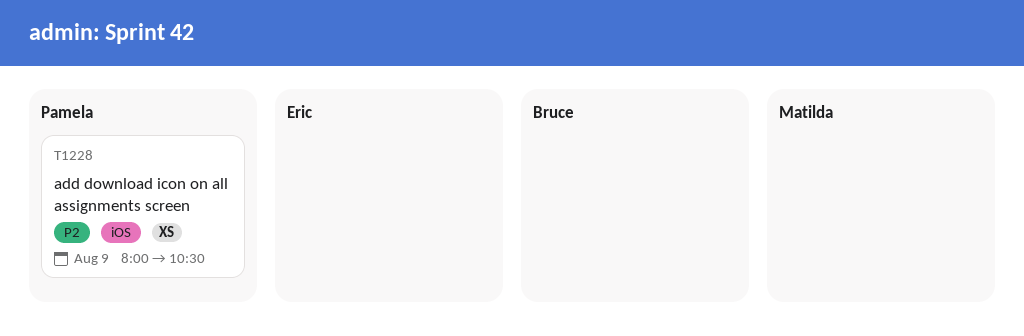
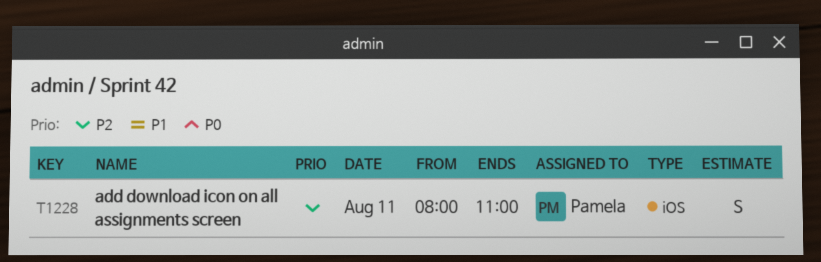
T1228, estimate: XS -> S
T1228, day: Aug 9 -> Aug 11
T1228, ends: 10:30 -> 11:00

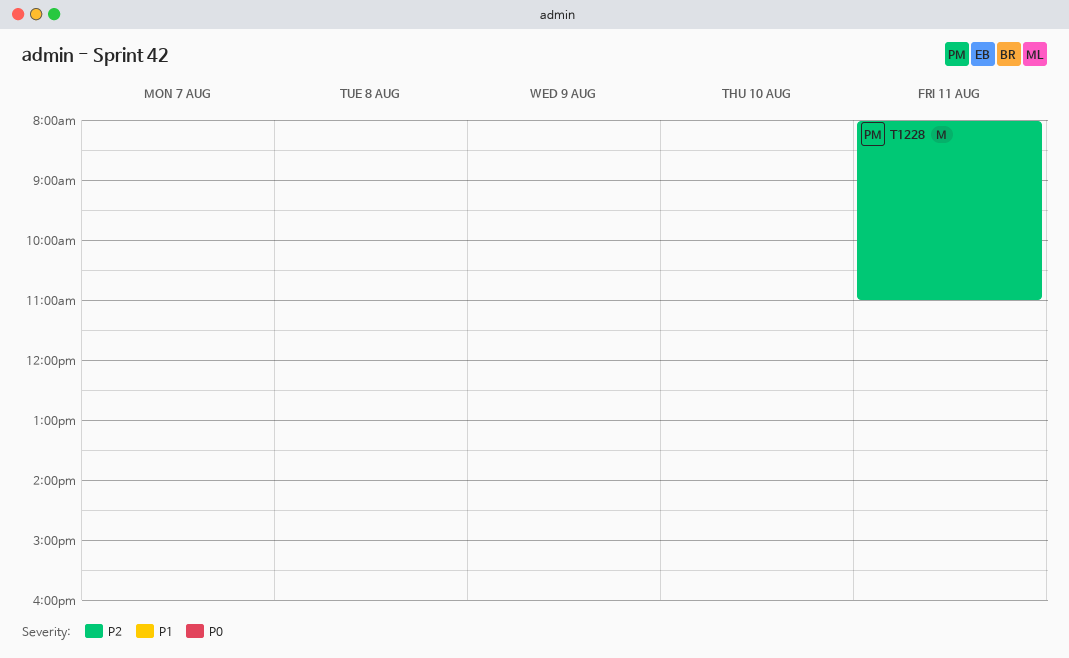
T1228, estimate: S -> M

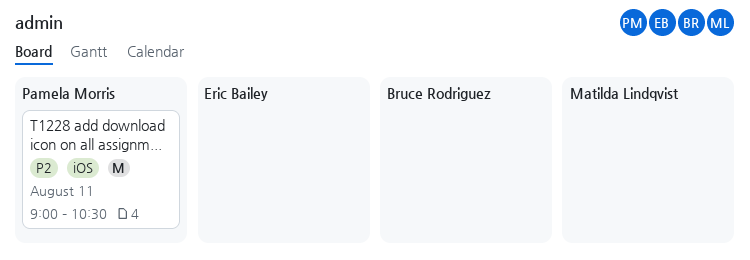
T1228, begins: 08:00 -> 09:00
T1228, ends: 11:00 -> 10:30

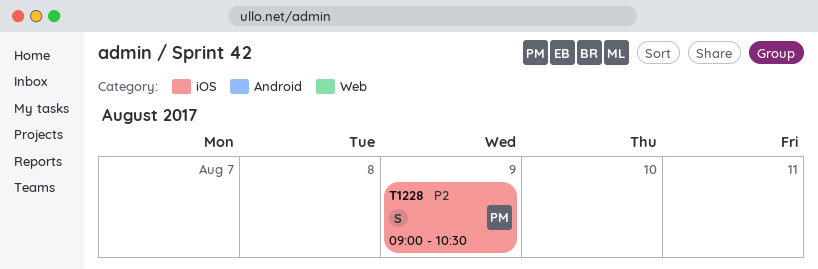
T1228, estimate: M -> S
T1228, day: Aug 11 -> Aug 9

